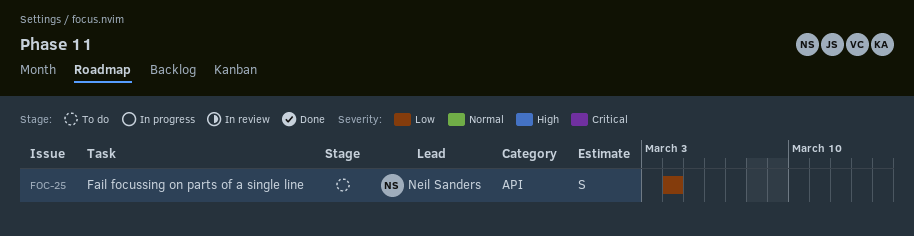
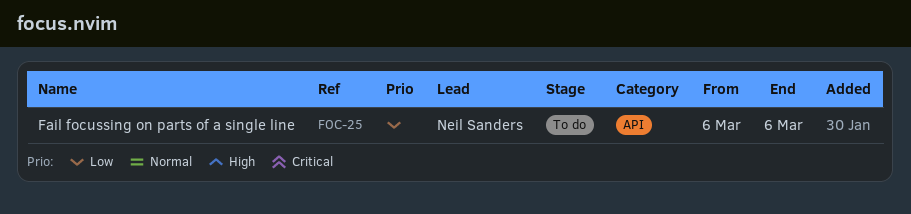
FOC-25, start: Mar 4 -> Mar 6
FOC-25, due: Mar 4 -> Mar 6

